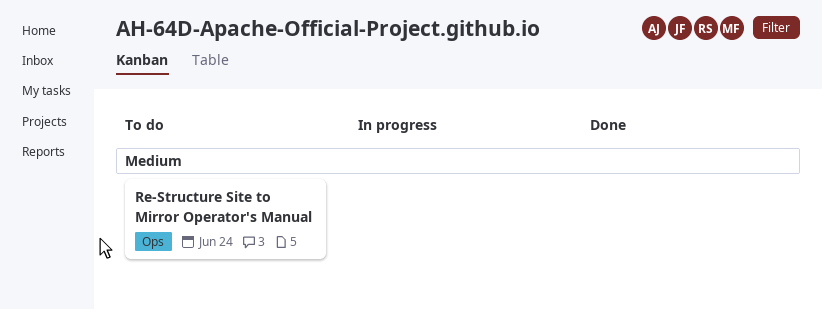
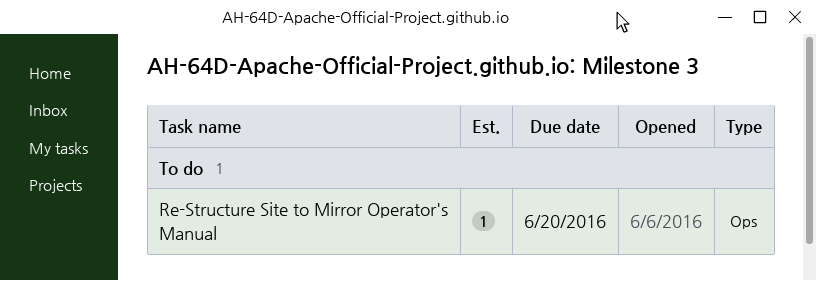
Re-Structure Site to Mirror Operator's Manual, due: Jun 24 -> Jun 20

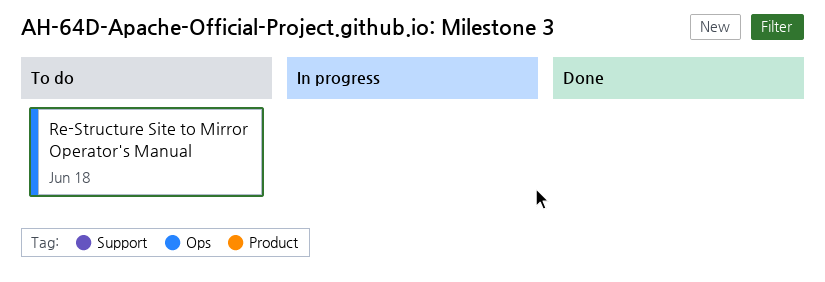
Re-Structure Site to Mirror Operator's Manual, due: Jun 20 -> Jun 18

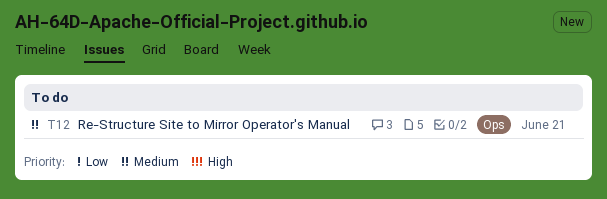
Re-Structure Site to Mirror Operator's Manual, due: Jun 18 -> Jun 21

